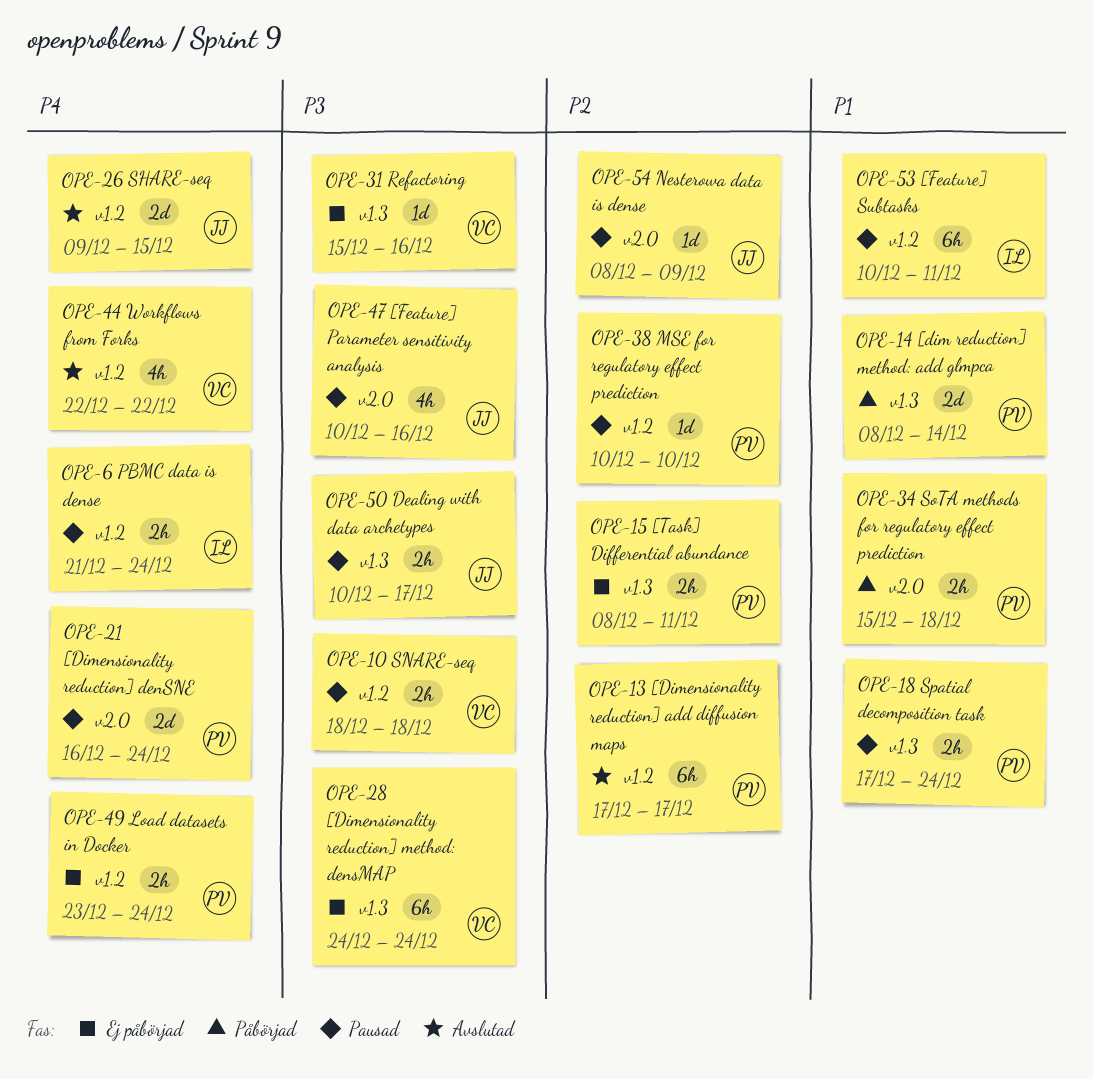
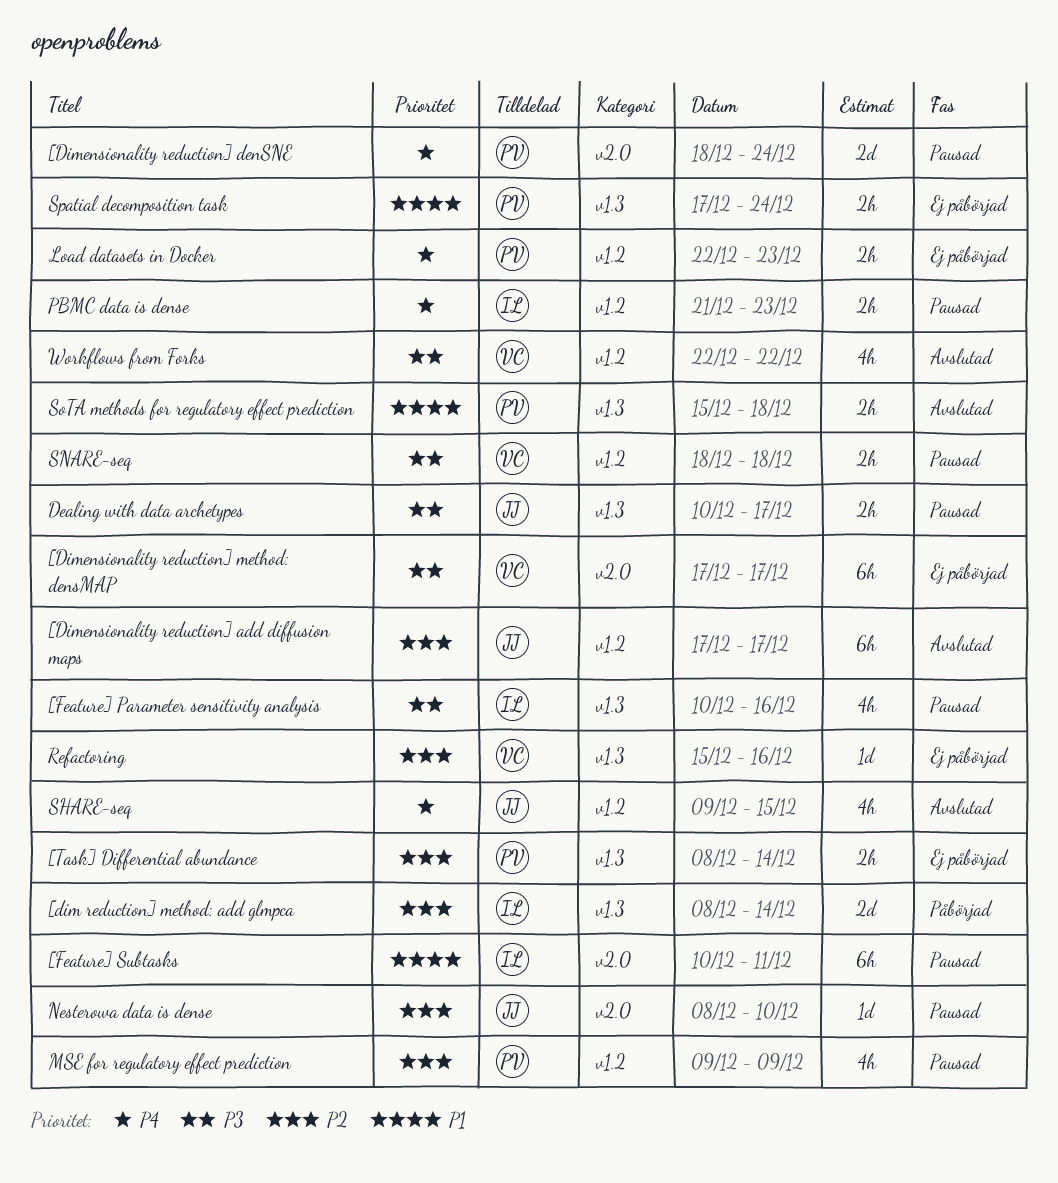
[dim reduction] method: add glmpca, owner: PV -> IL
[dim reduction] method: add glmpca, priority: P1 -> P2
[Dimensionality reduction] add diffusion maps, owner: PV -> JJ
[Dimensionality reduction] denSNE, start: Dec 16 -> Dec 18
[Dimensionality reduction] method: densMAP, label: v1.3 -> v2.0
[Dimensionality reduction] method: densMAP, start: Dec 24 -> Dec 17
[Dimensionality reduction] method: densMAP, due: Dec 24 -> Dec 17
[Feature] Parameter sensitivity analysis, owner: JJ -> IL
[Feature] Parameter sensitivity analysis, label: v2.0 -> v1.3
[Feature] Subtasks, label: v1.2 -> v2.0
[Task] Differential abundance, due: Dec 11 -> Dec 14
Load datasets in Docker, start: Dec 23 -> Dec 22
Load datasets in Docker, due: Dec 24 -> Dec 23
MSE for regulatory effect prediction, estimate: 1d -> 4h
MSE for regulatory effect prediction, start: Dec 10 -> Dec 9
MSE for regulatory effect prediction, due: Dec 10 -> Dec 9
Nesterowa data is dense, due: Dec 9 -> Dec 10
PBMC data is dense, due: Dec 24 -> Dec 23
Refactoring, priority: P3 -> P2
SHARE-seq, estimate: 2d -> 4h
SoTA methods for regulatory effect prediction, status: Påbörjad -> Avslutad
SoTA methods for regulatory effect prediction, label: v2.0 -> v1.3
Spatial decomposition task, status: Pausad -> Ej påbörjad
Workflows from Forks, priority: P4 -> P3

